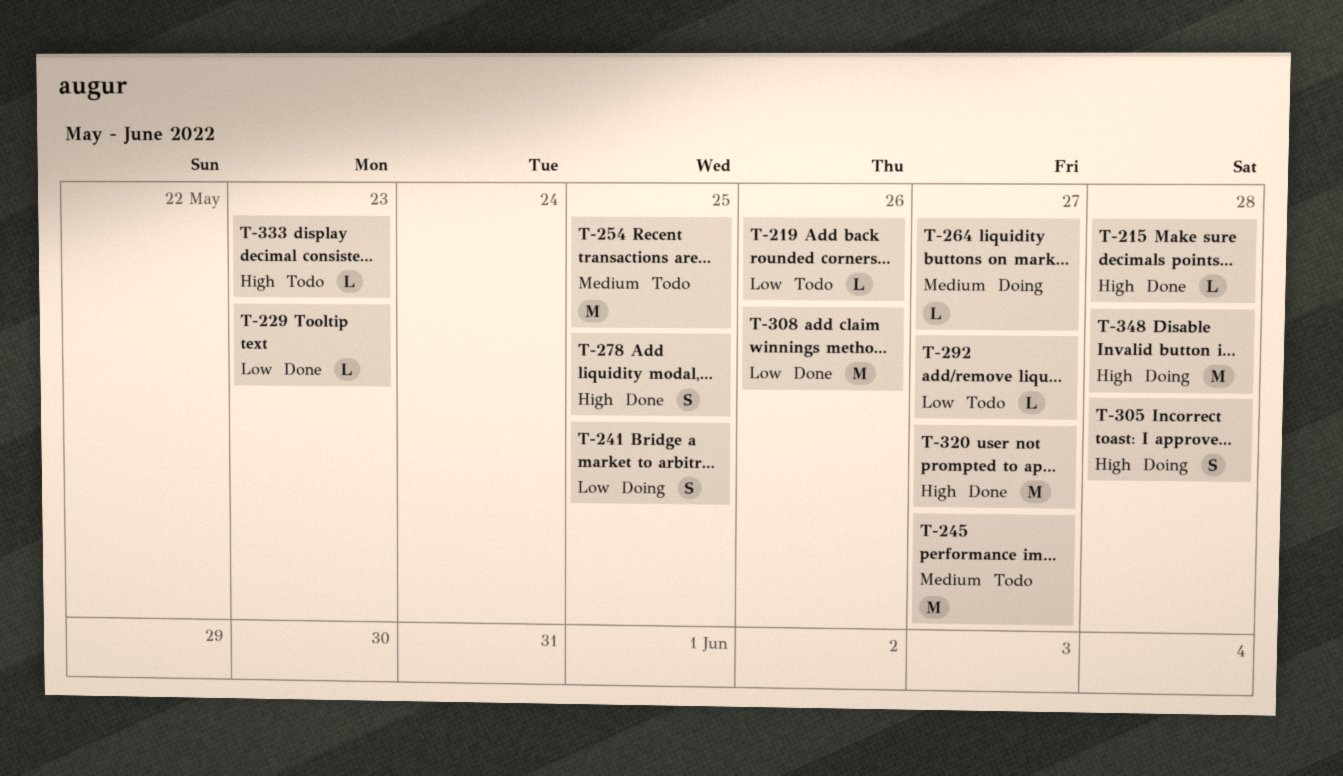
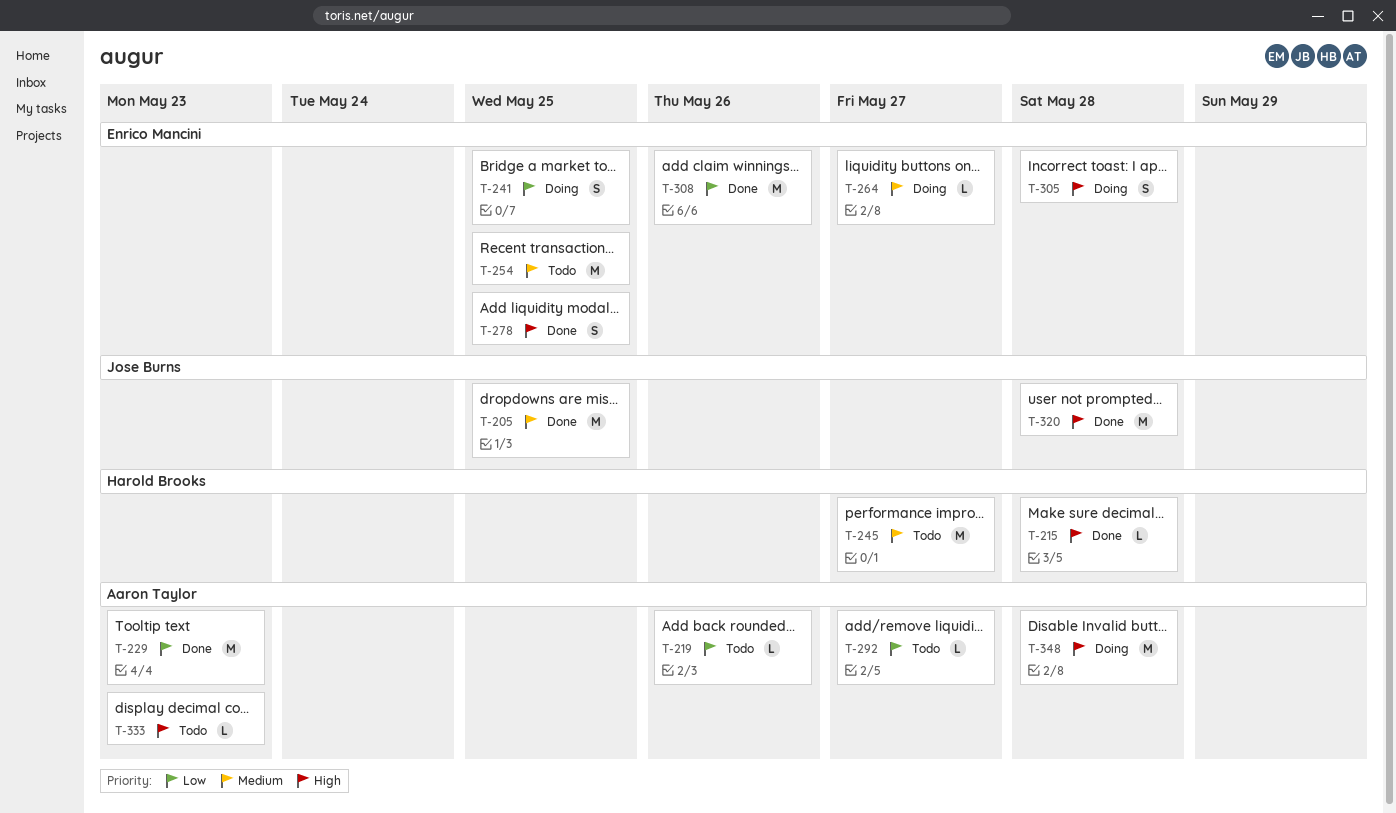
T-205: none -> present
T-229, estimate: L -> M
T-320, due: May 27 -> May 28

